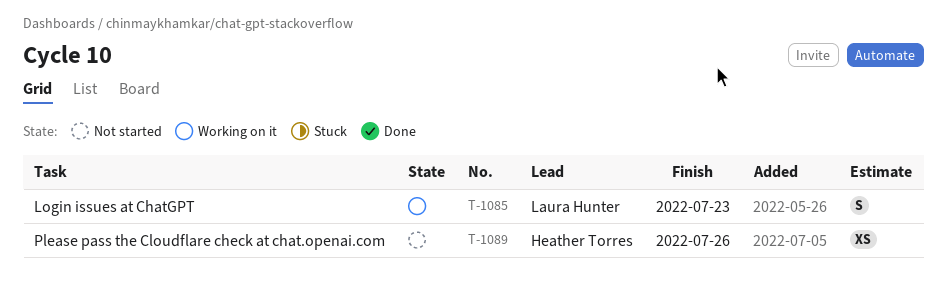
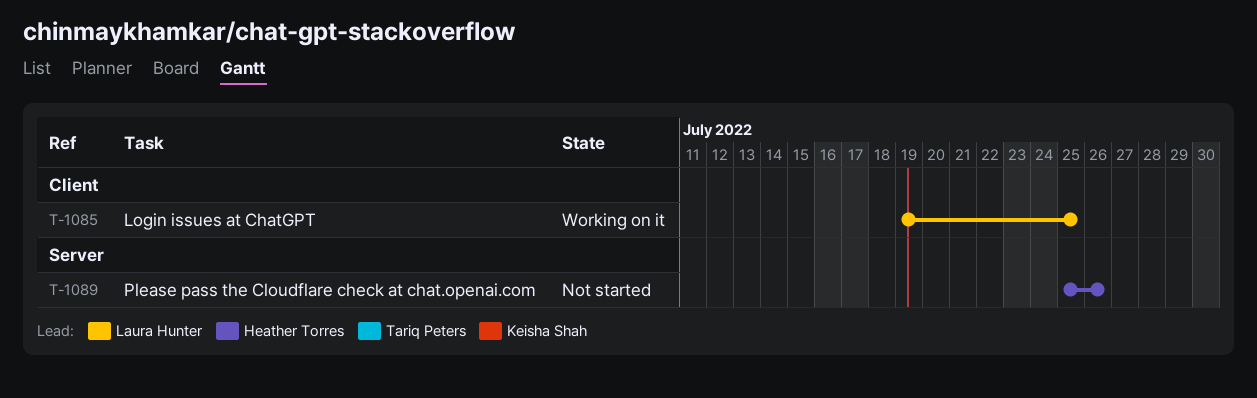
T-1085, due: Jul 23 -> Jul 25

